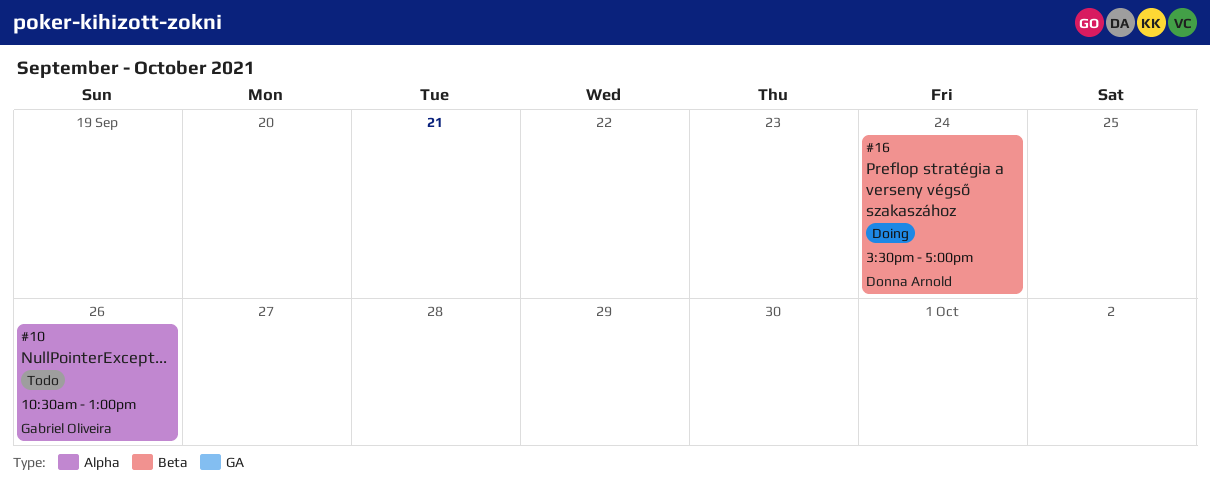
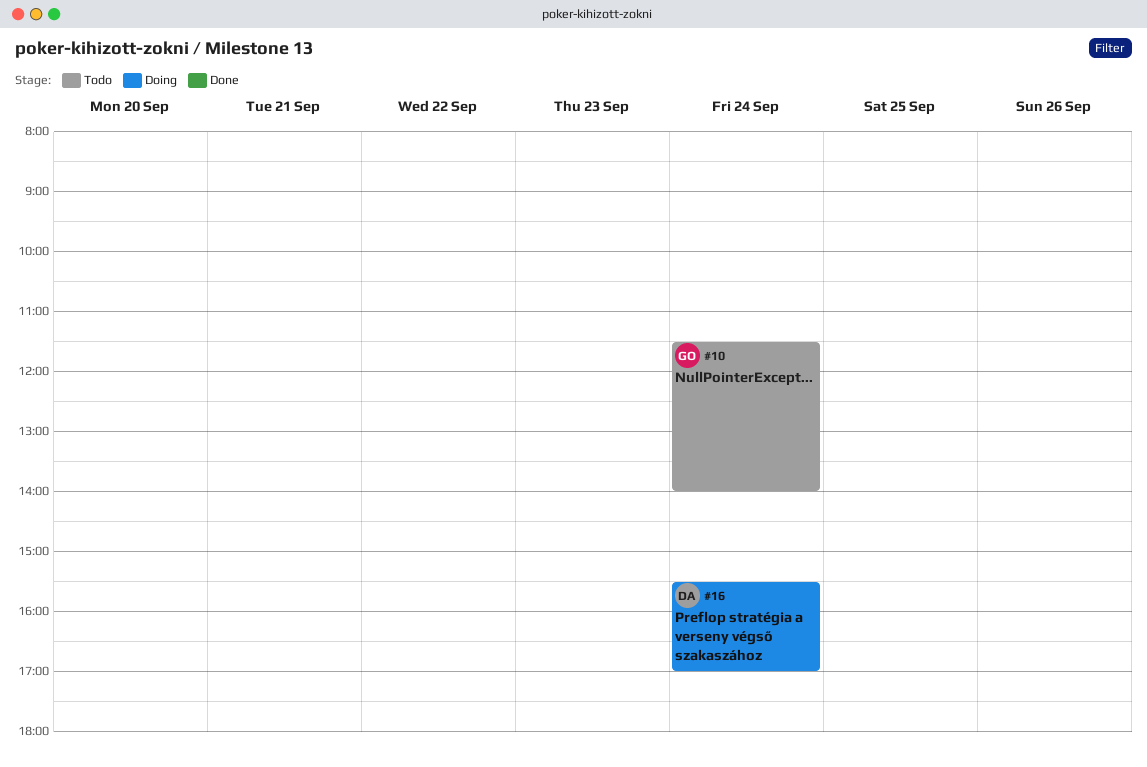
#10, day: Sep 26 -> Sep 24
#10, begins: 10:30 -> 11:30
#10, ends: 13:00 -> 14:00

